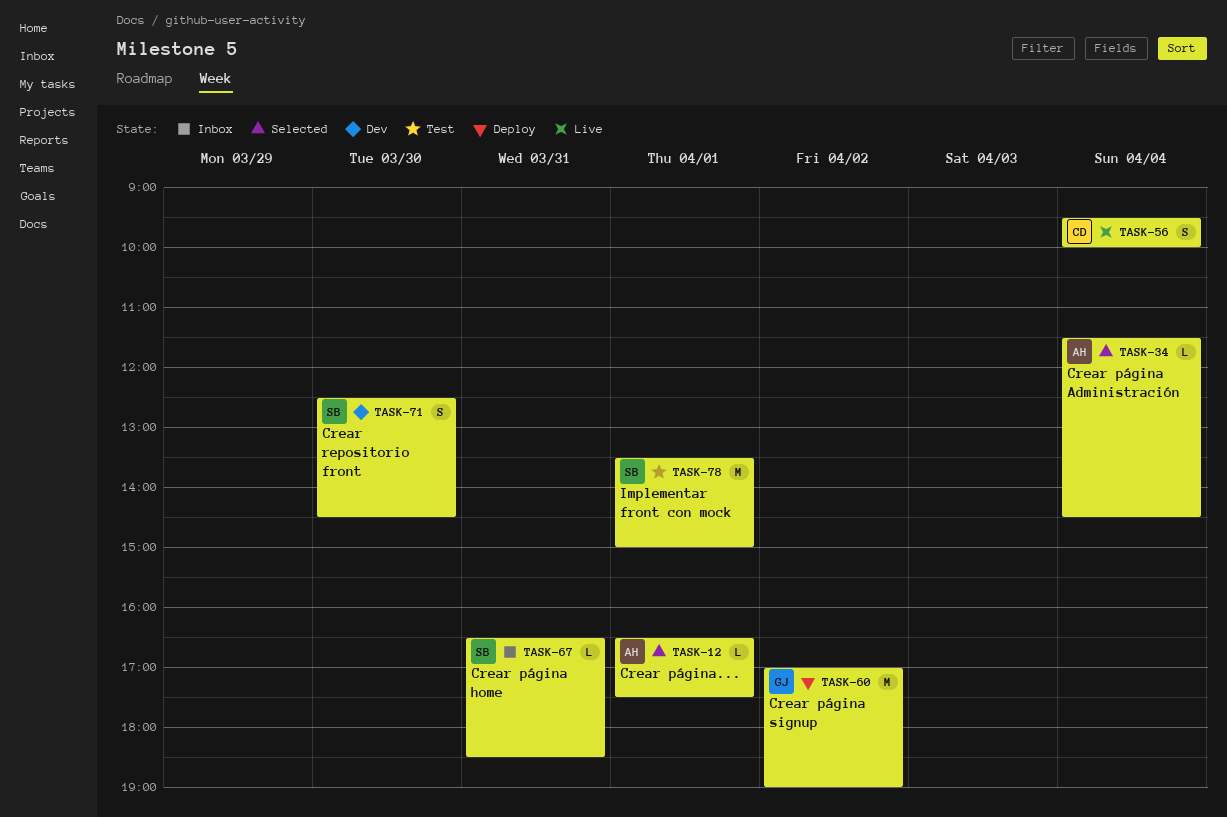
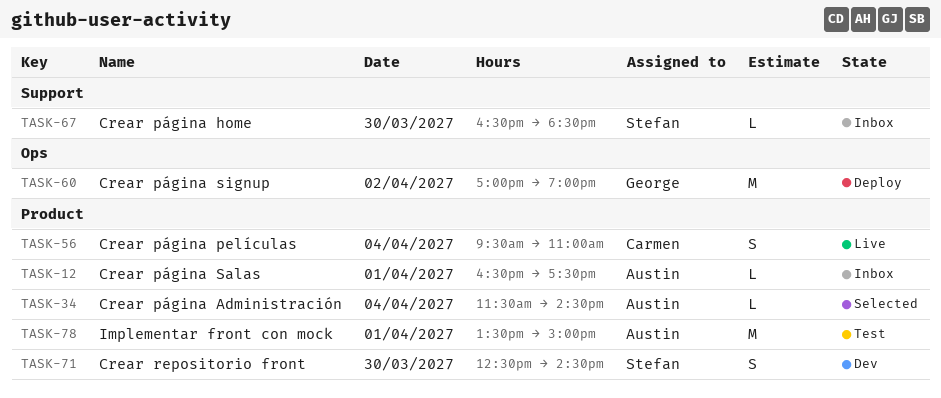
TASK-12, status: Selected -> Inbox
TASK-56, ends: 10:00 -> 11:00
TASK-67, day: Mar 31 -> Mar 30
TASK-78, owner: Stefan -> Austin

